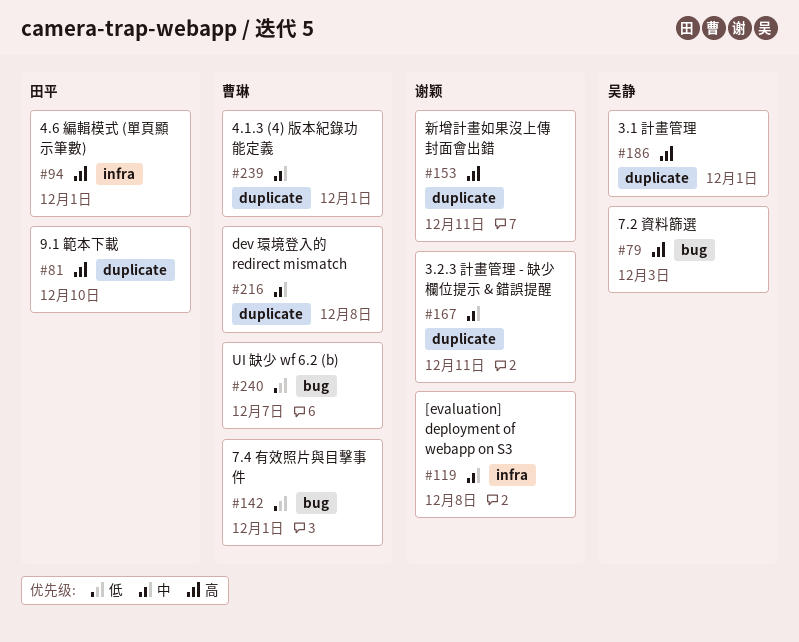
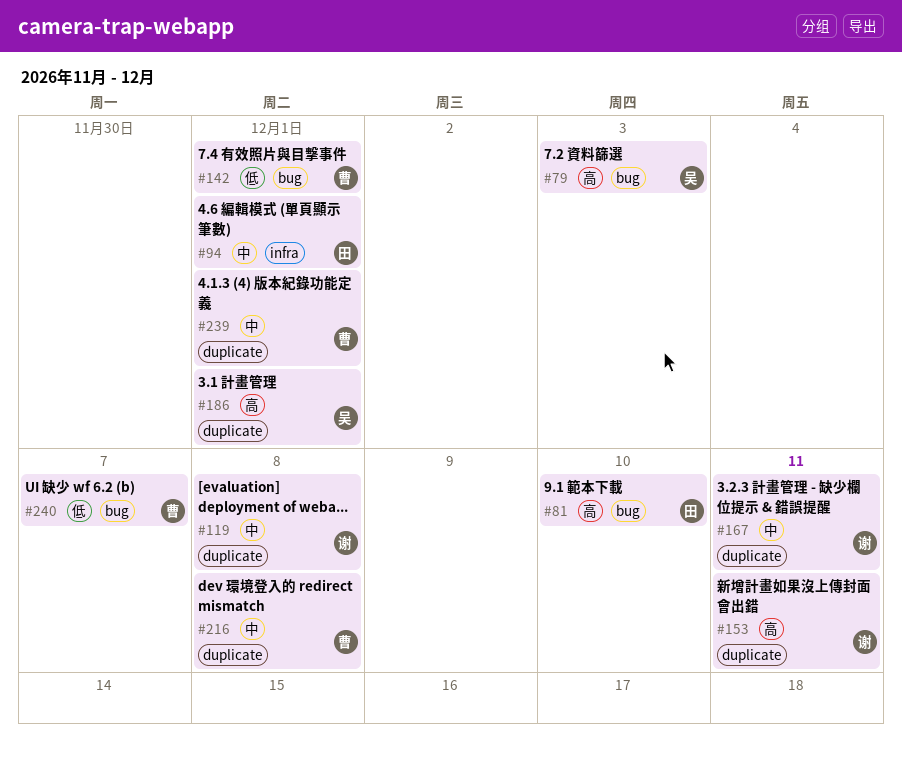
#81, label: duplicate -> bug
#94, priority: 高 -> 中
#119, label: infra -> duplicate

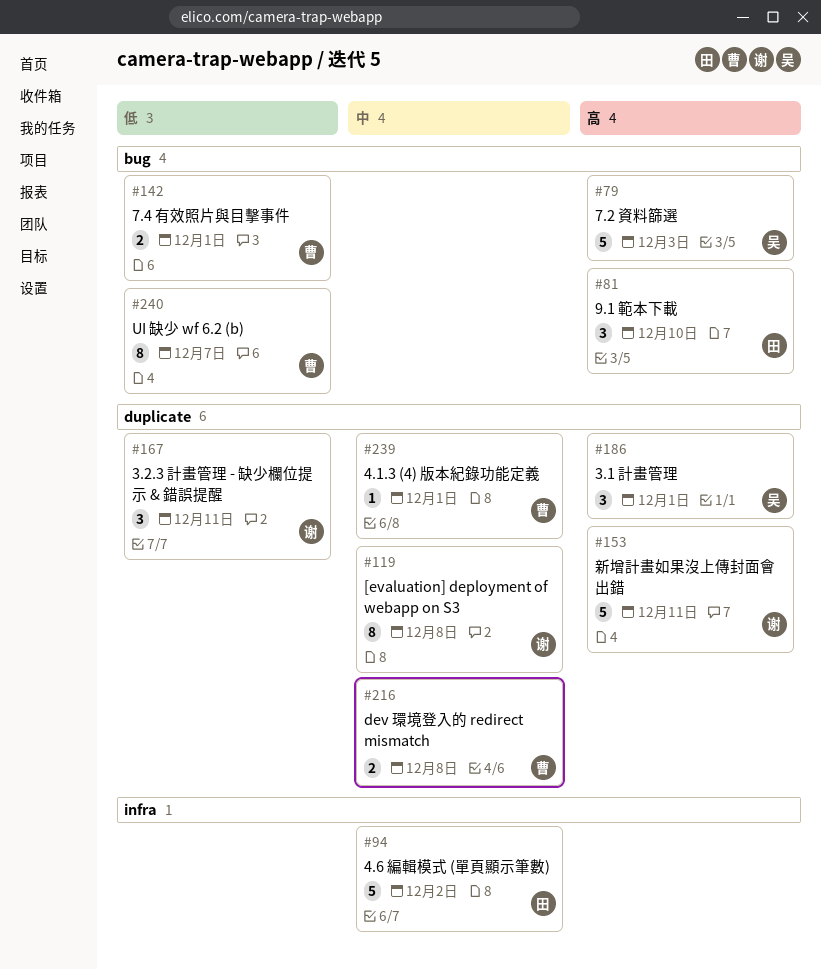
#94, due: Dec 1 -> Dec 2
#167, priority: 中 -> 低

